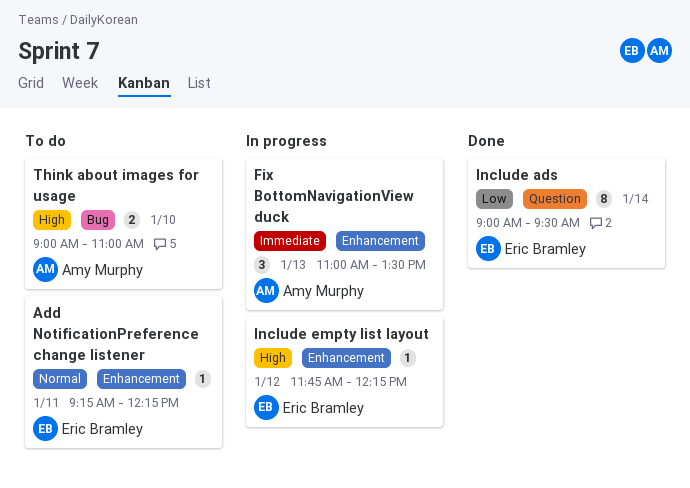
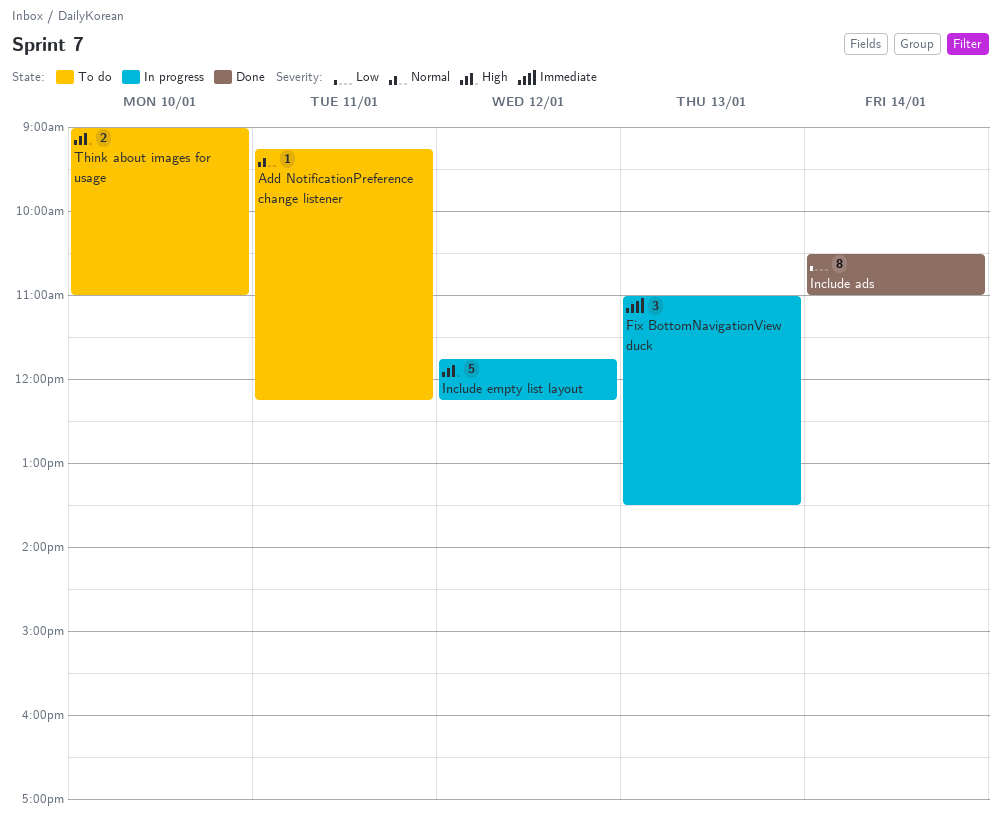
Include ads, begins: 09:00 -> 10:30
Include ads, ends: 09:30 -> 11:00
Include empty list layout, estimate: 1 -> 5

